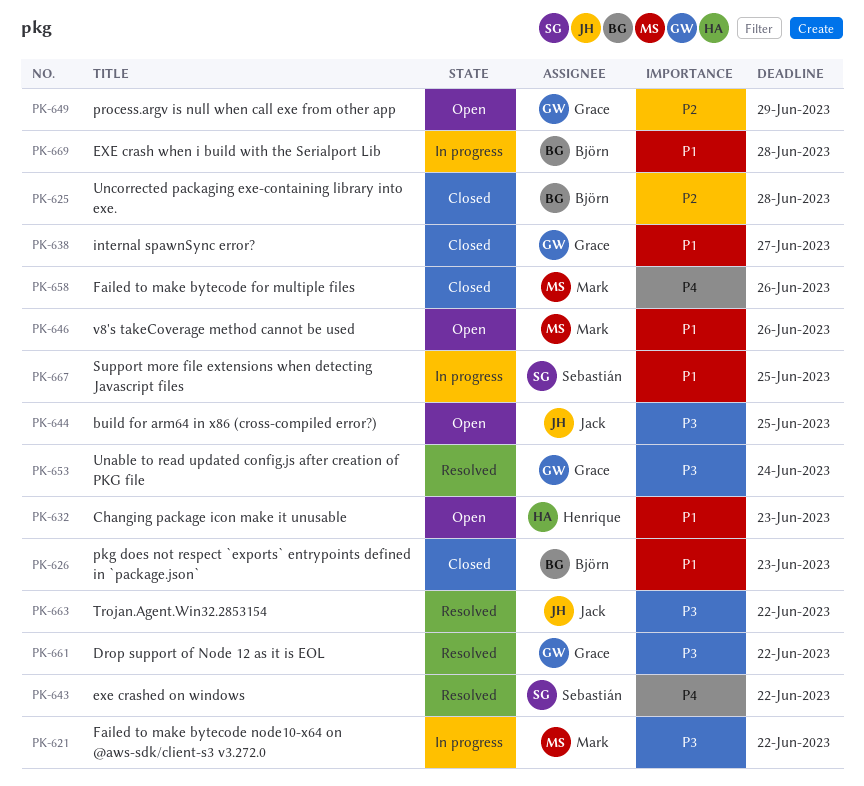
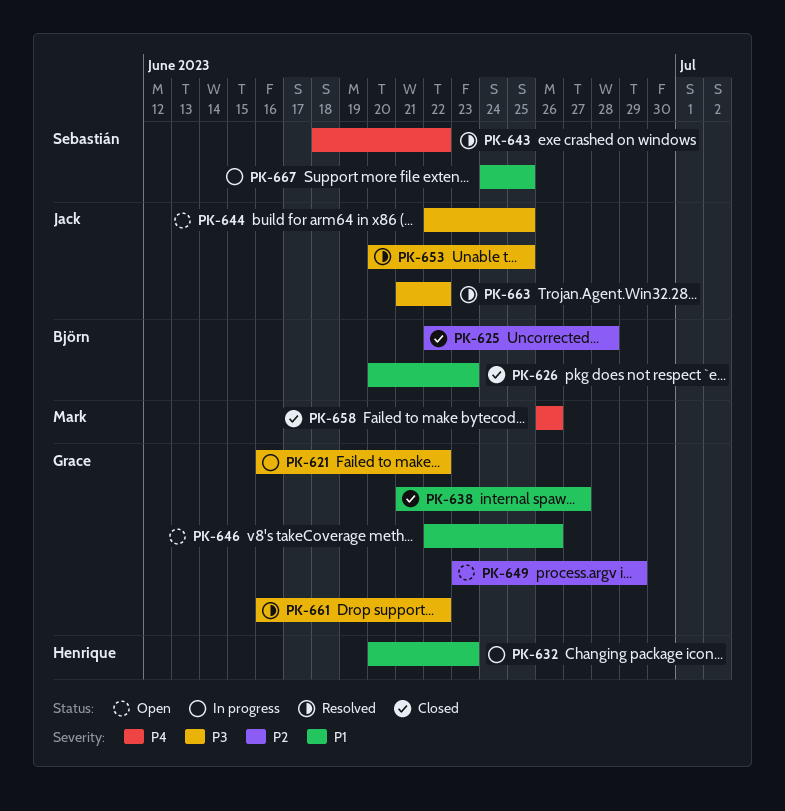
PK-621, owner: Mark -> Grace
PK-632, status: Open -> In progress
PK-646, owner: Mark -> Grace
PK-653, owner: Grace -> Jack
PK-653, due: Jun 24 -> Jun 25
PK-669: present -> none

